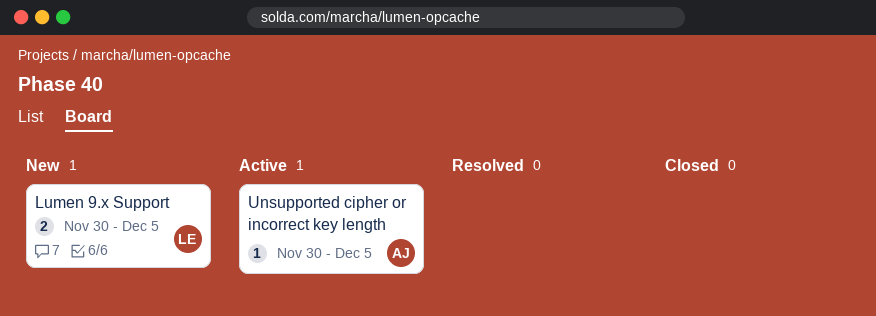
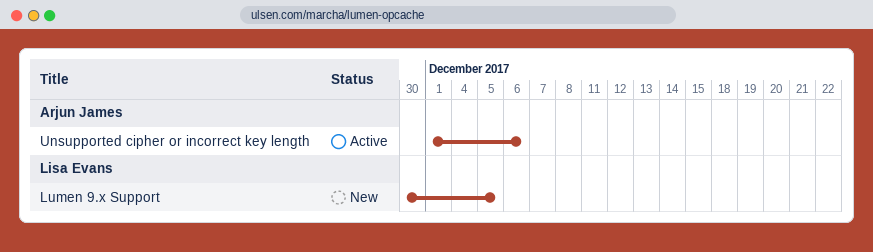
Unsupported cipher or incorrect key length, start: Nov 30 -> Dec 1
Unsupported cipher or incorrect key length, due: Dec 5 -> Dec 6

